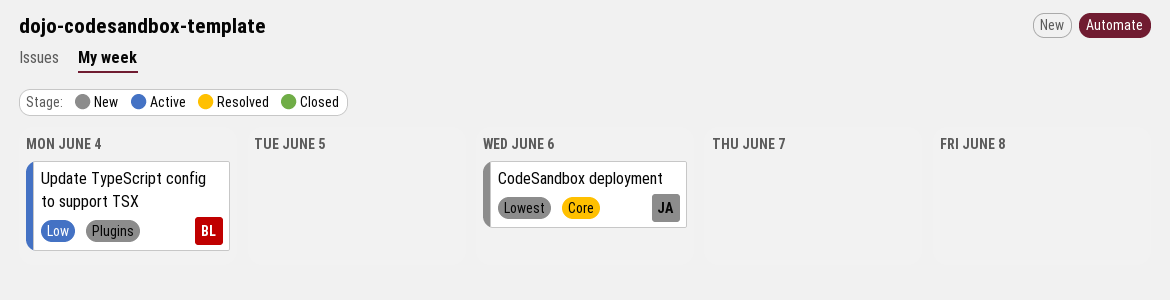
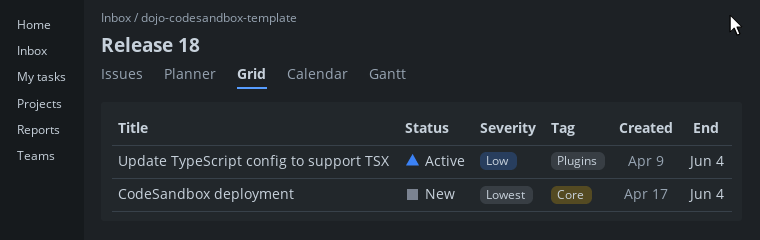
CodeSandbox deployment, due: Jun 6 -> Jun 4

